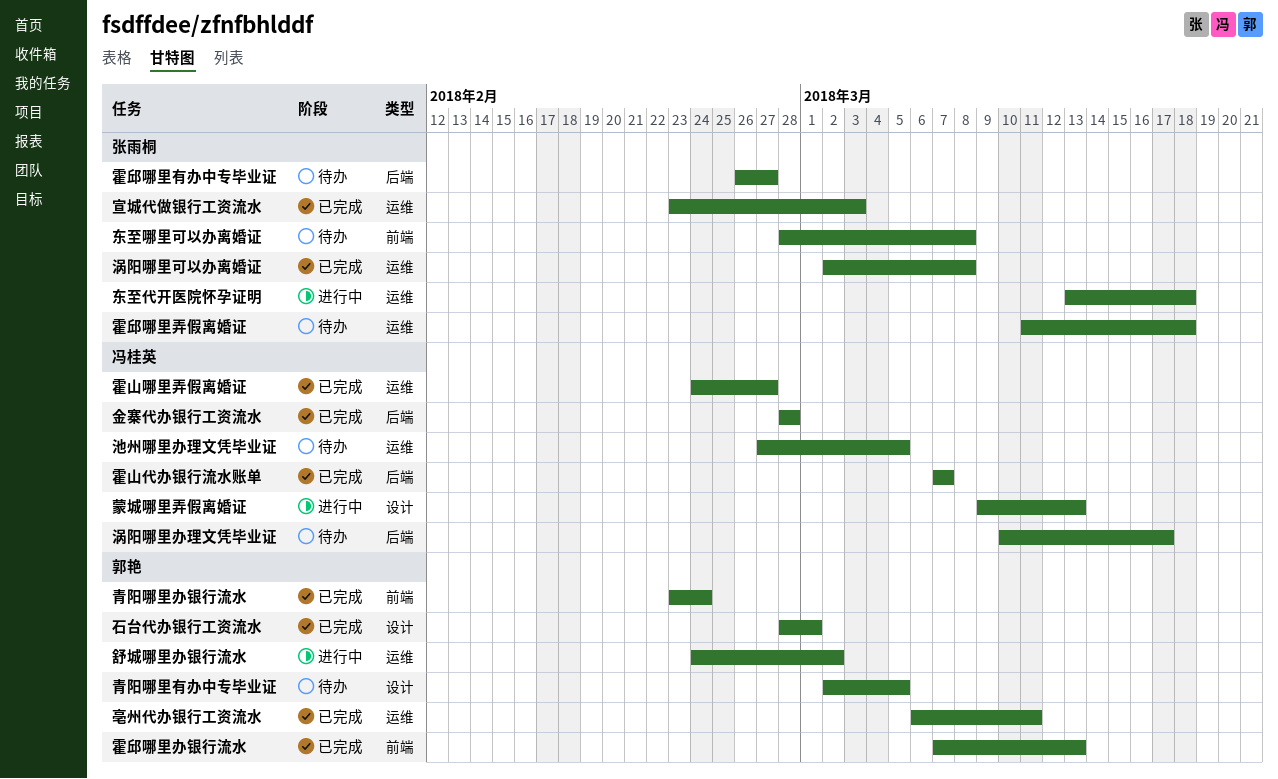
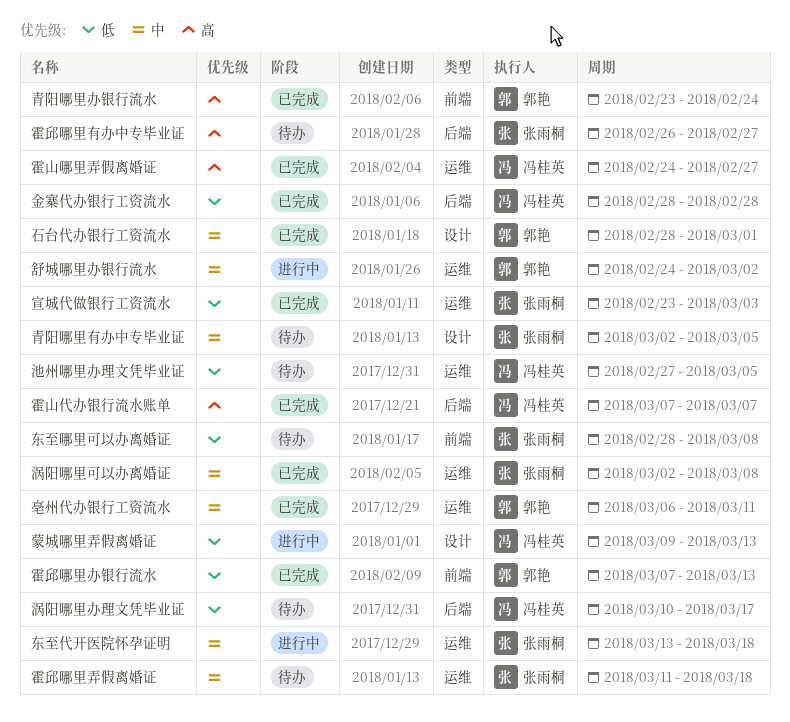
青阳哪里有办中专毕业证, owner: 郭艳 -> 张雨桐

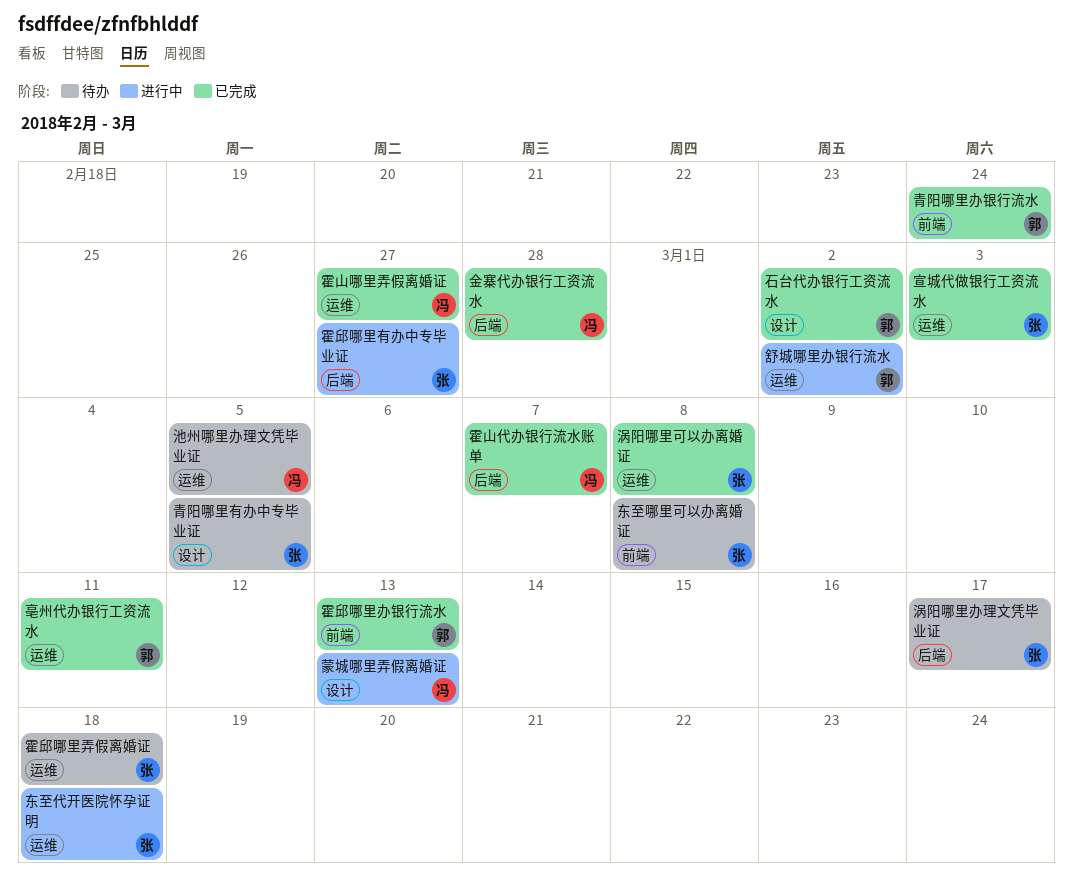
涡阳哪里办理文凭毕业证, owner: 冯桂英 -> 张雨桐
石台代办银行工资流水, due: Mar 1 -> Mar 2
霍邱哪里有办中专毕业证, status: 待办 -> 进行中

